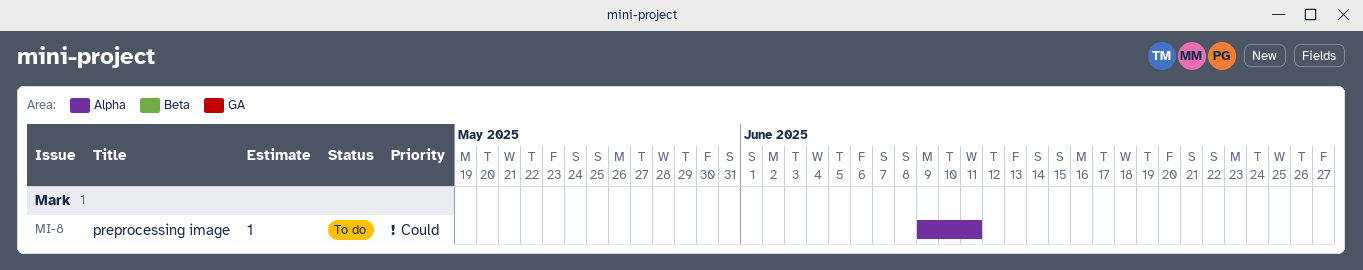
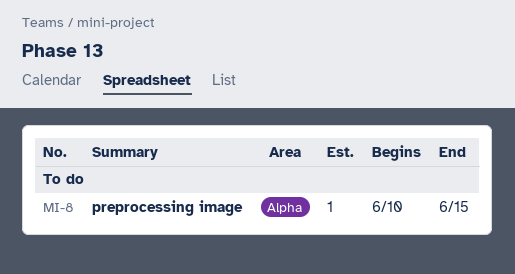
MI-8, start: Jun 9 -> Jun 10
MI-8, due: Jun 11 -> Jun 15

